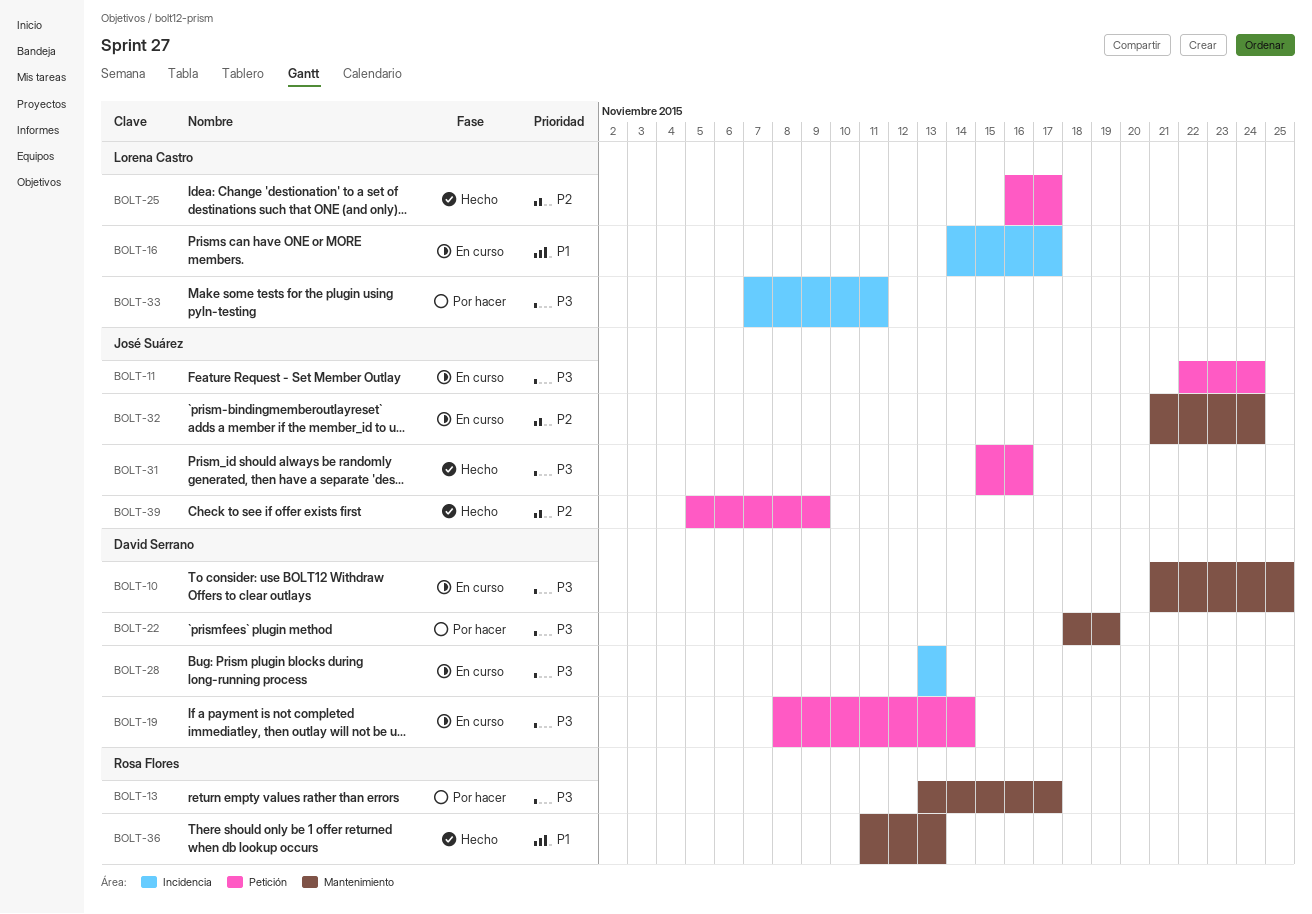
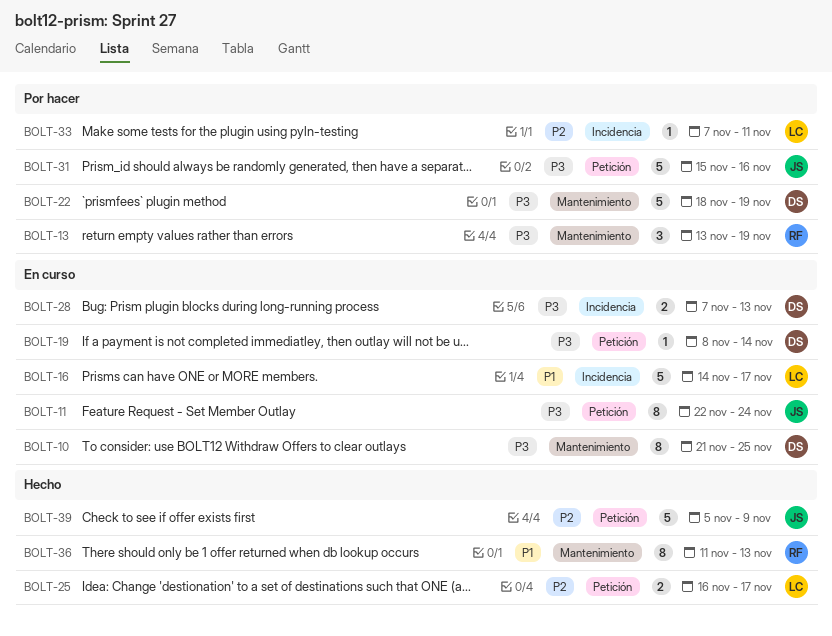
BOLT-13, due: Nov 17 -> Nov 19
BOLT-28, start: Nov 13 -> Nov 7
BOLT-31, status: Hecho -> Por hacer
BOLT-32: present -> none
BOLT-33, priority: P3 -> P2

